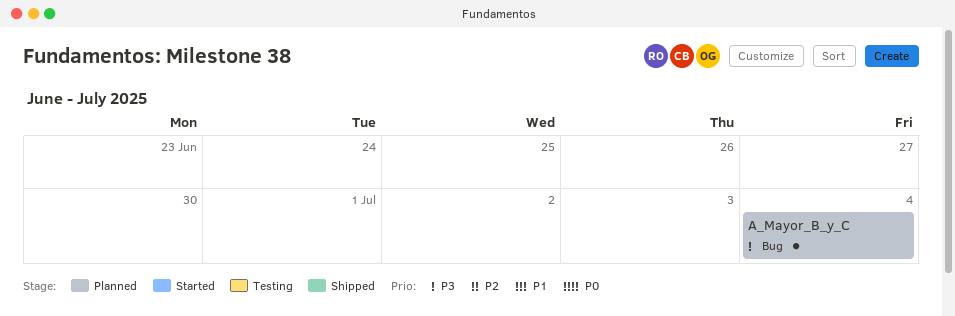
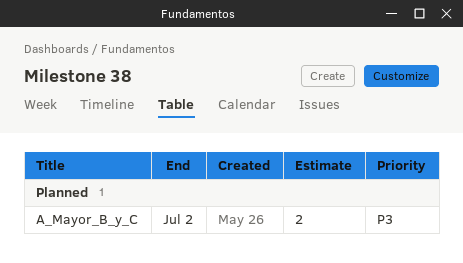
A_Mayor_B_y_C, estimate: 1 -> 2
A_Mayor_B_y_C, due: Jul 4 -> Jul 2

